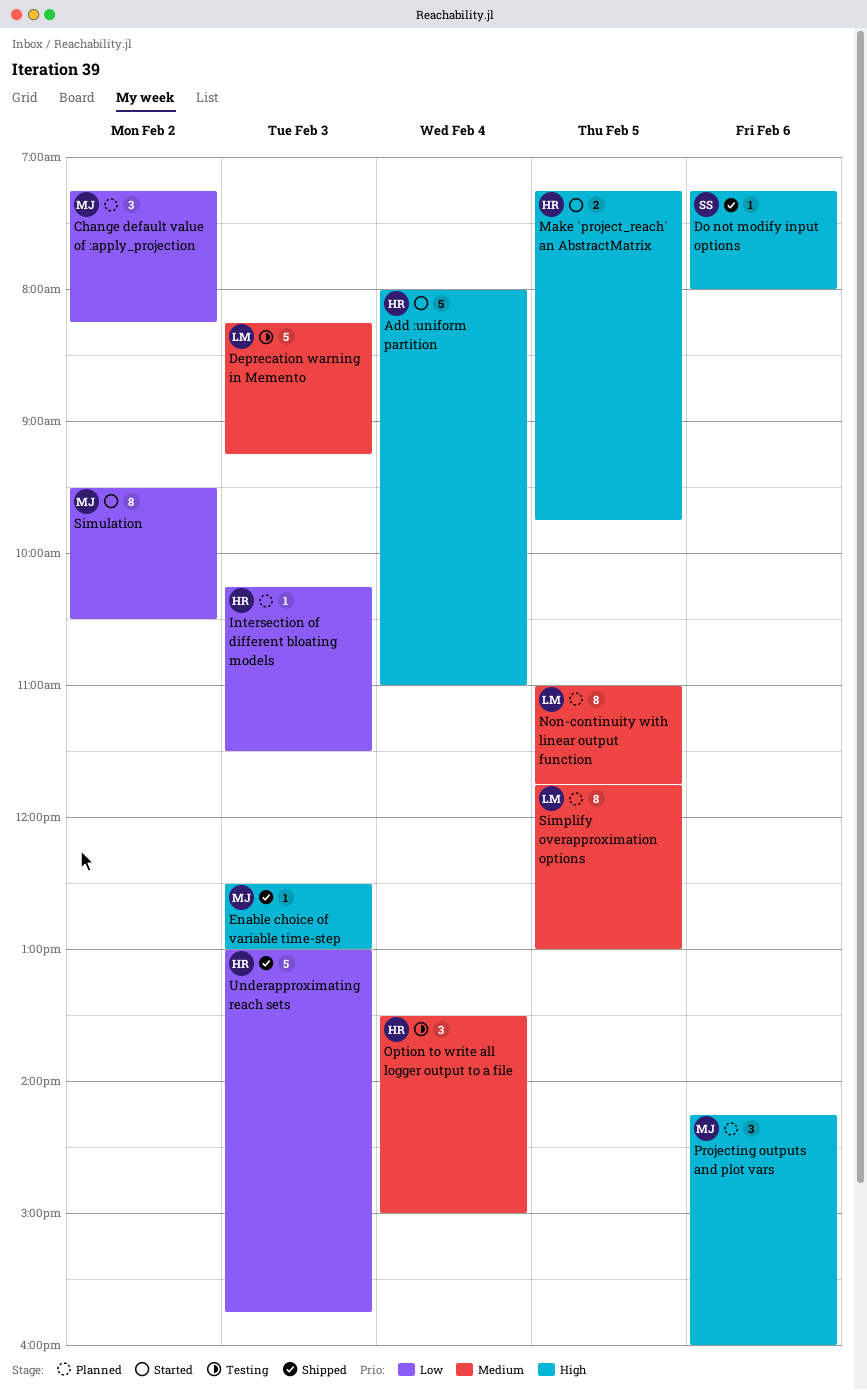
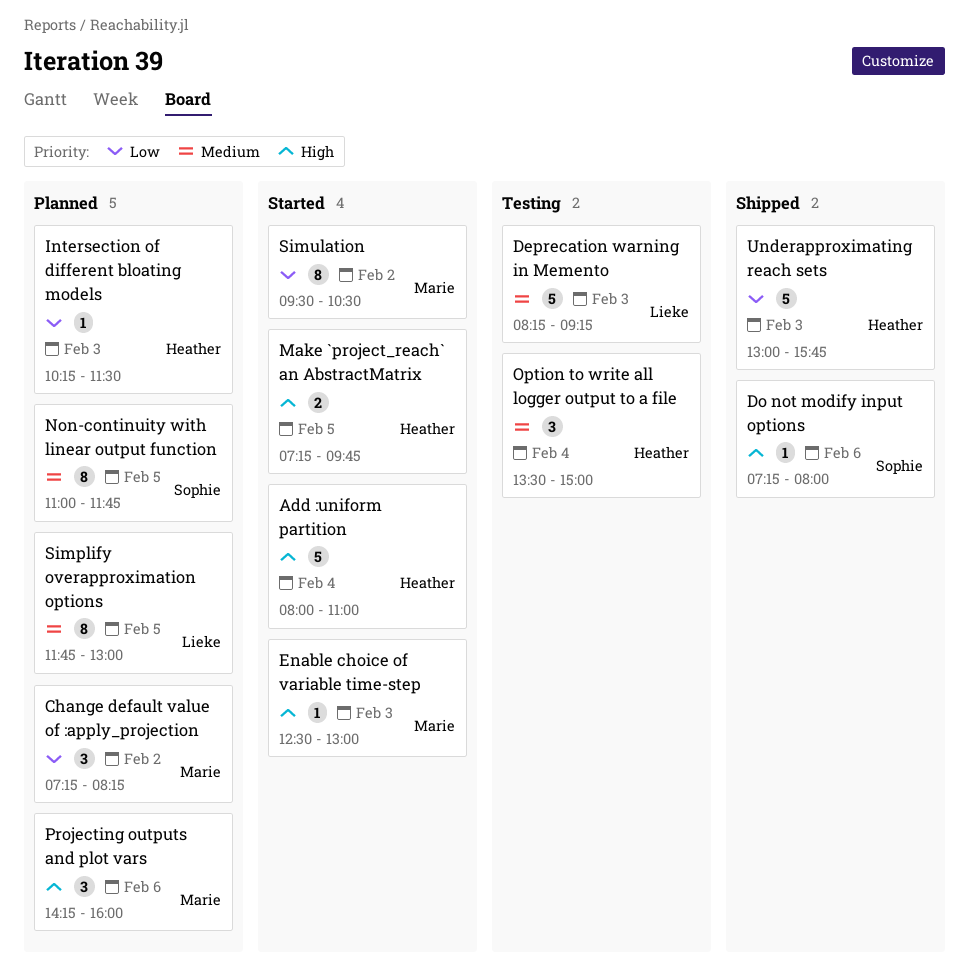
Enable choice of variable time-step, status: Shipped -> Started
Non-continuity with linear output function, owner: Lieke -> Sophie

